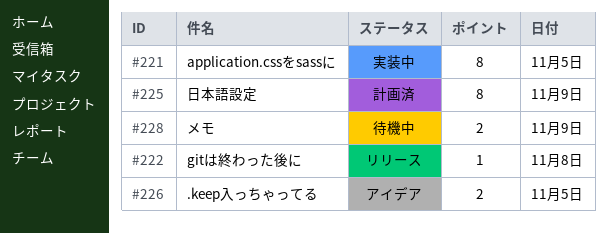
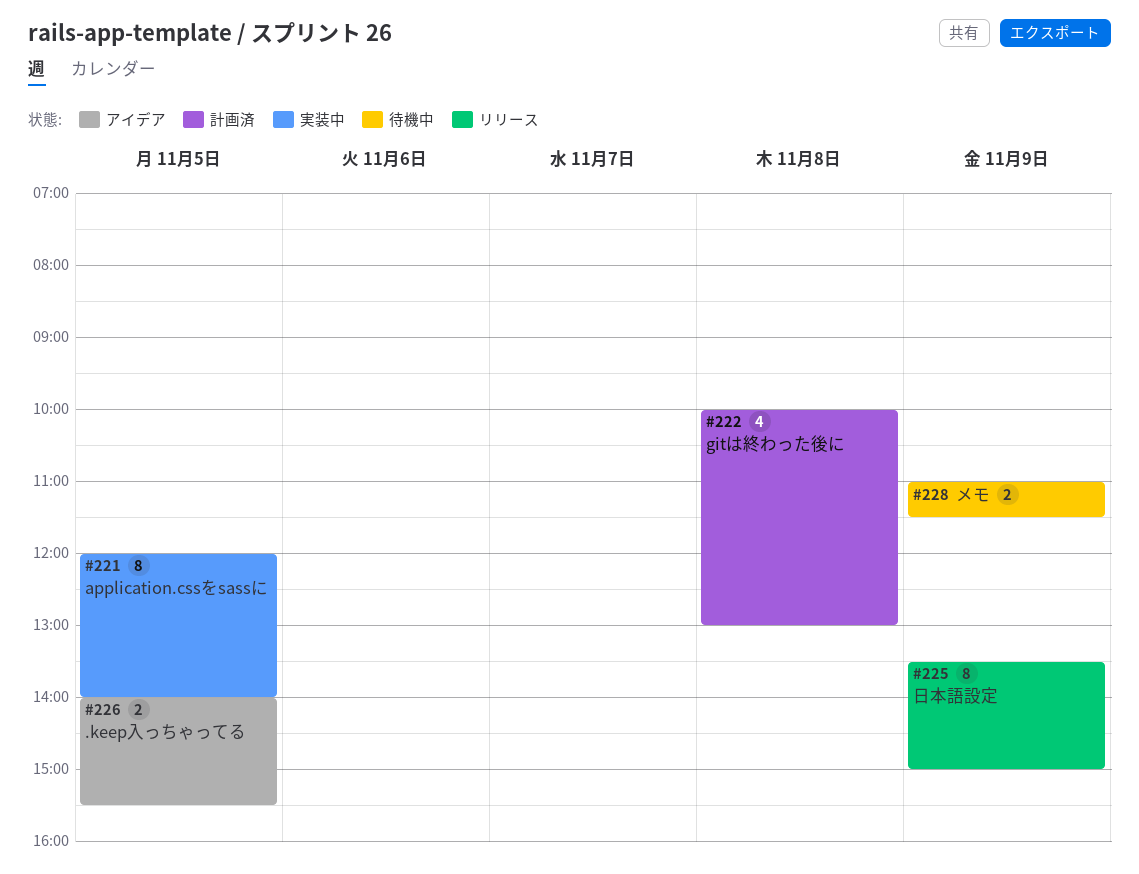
#222, status: リリース -> 計画済
#222, estimate: 1 -> 4
#225, status: 計画済 -> リリース

